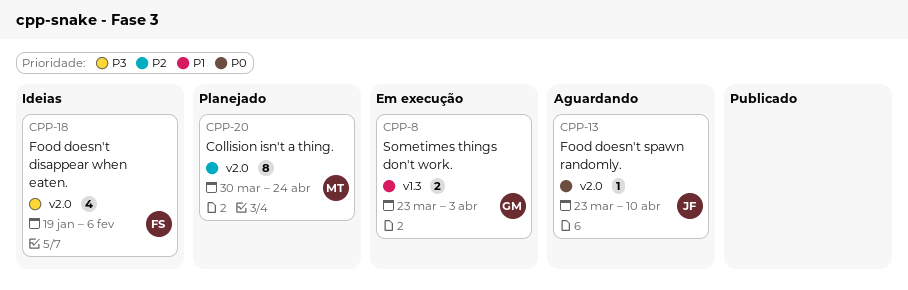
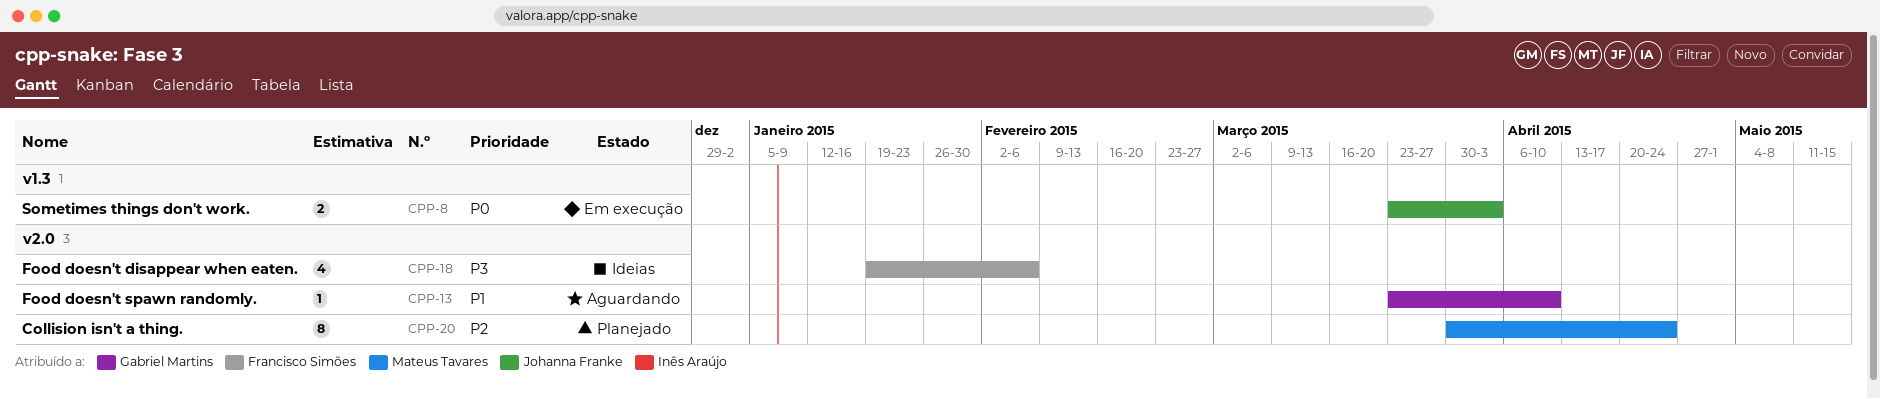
CPP-8, owner: Gabriel Martins -> Johanna Franke
CPP-8, priority: P1 -> P0
CPP-13, owner: Johanna Franke -> Gabriel Martins
CPP-13, priority: P0 -> P1

